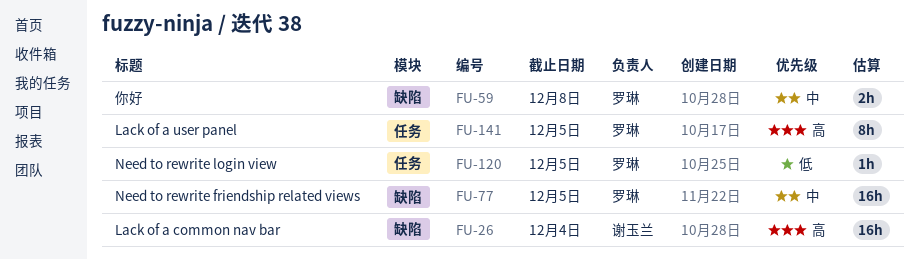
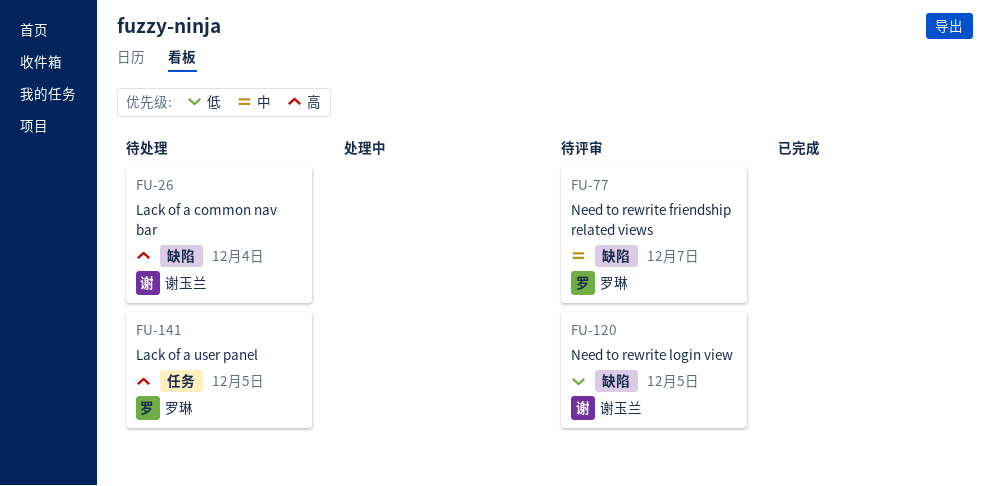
FU-59: present -> none
FU-77, due: Dec 5 -> Dec 7
FU-120, owner: 罗琳 -> 谢玉兰
FU-120, label: 任务 -> 缺陷

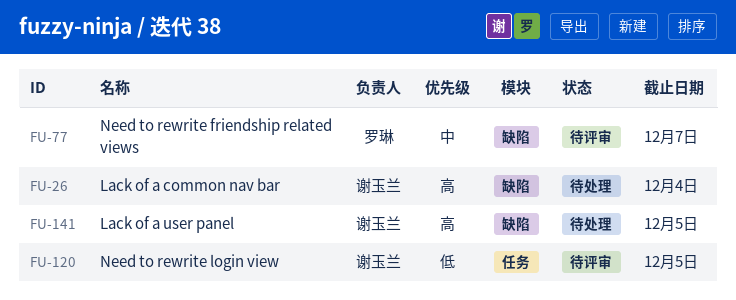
FU-120, label: 缺陷 -> 任务
FU-141, owner: 罗琳 -> 谢玉兰
FU-141, label: 任务 -> 缺陷

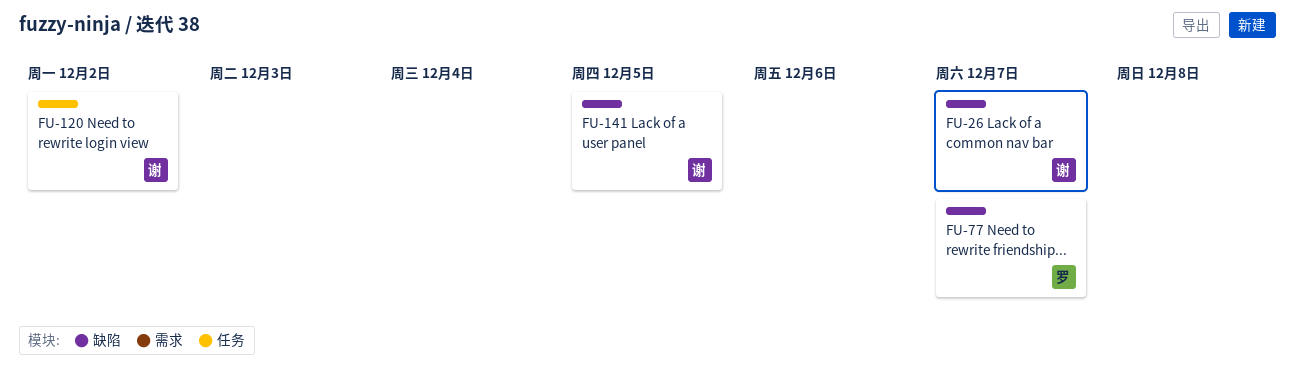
FU-26, due: Dec 4 -> Dec 7
FU-120, due: Dec 5 -> Dec 2

